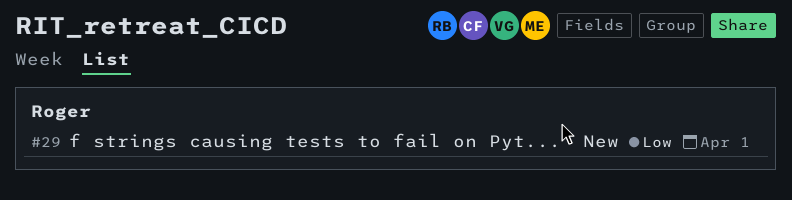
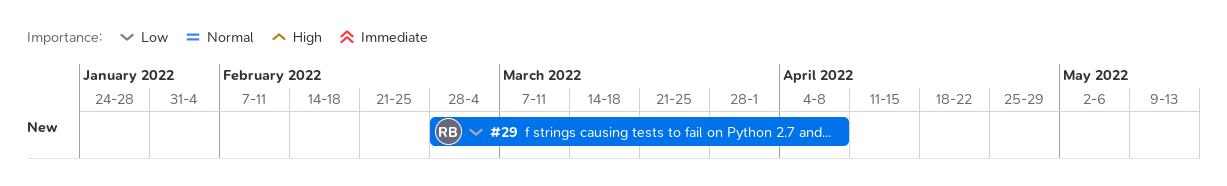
#29, due: Apr 1 -> Apr 8

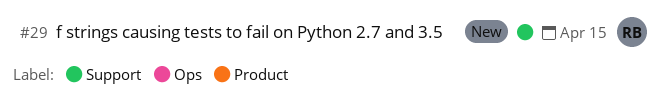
#29, due: Apr 8 -> Apr 15

